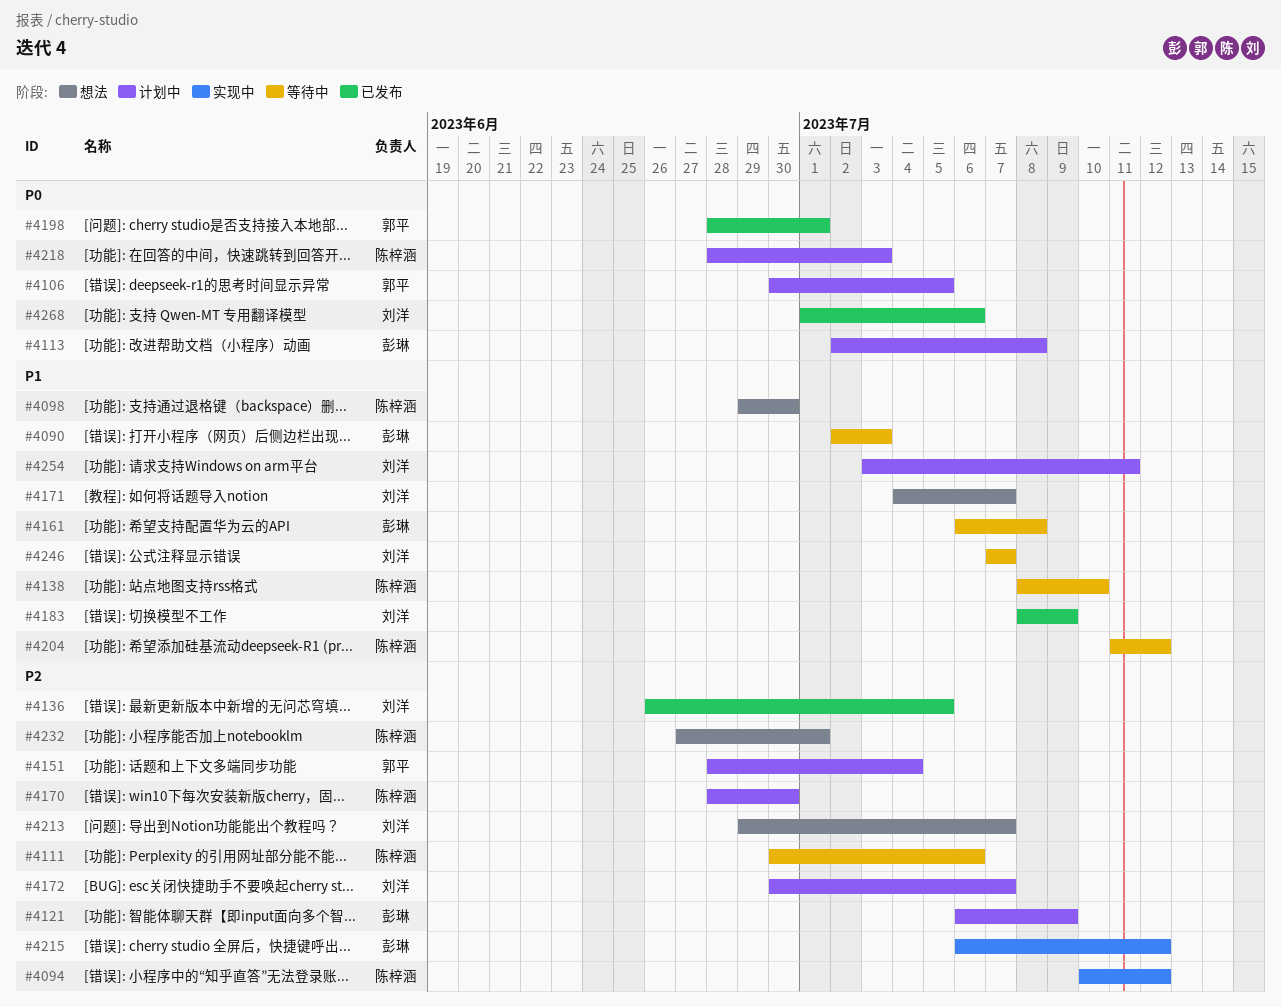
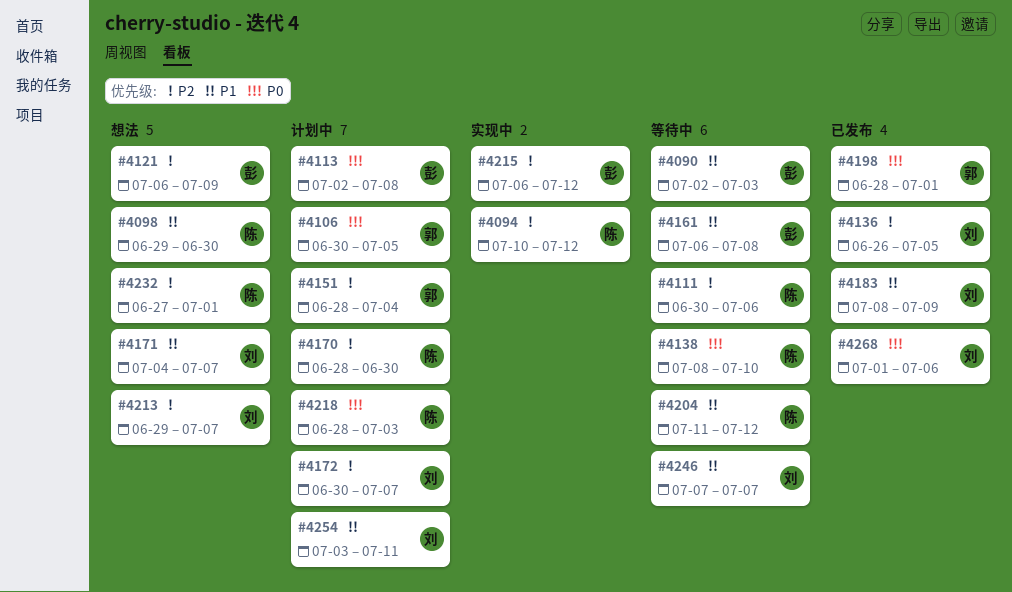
#4121, status: 计划中 -> 想法
#4138, priority: P1 -> P0

